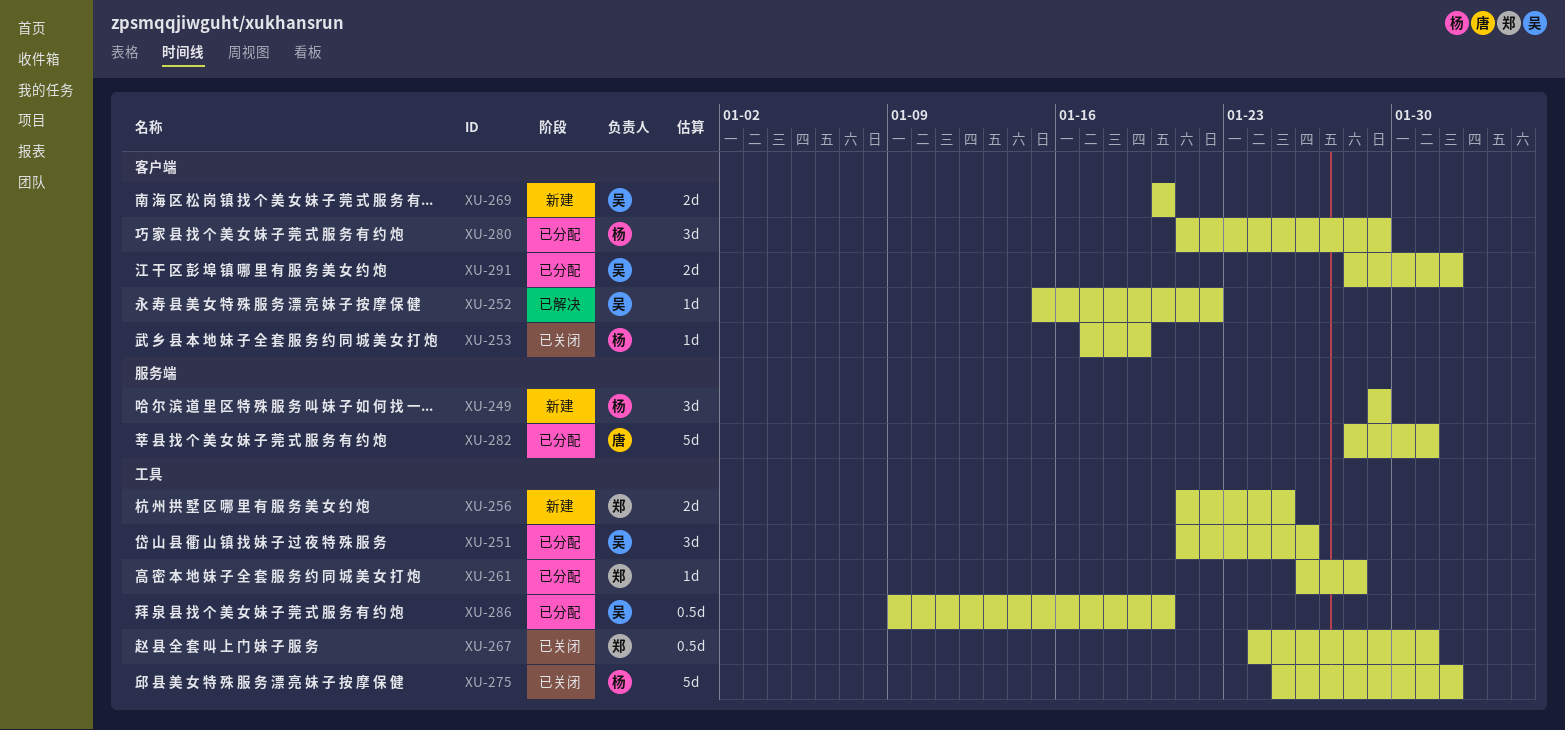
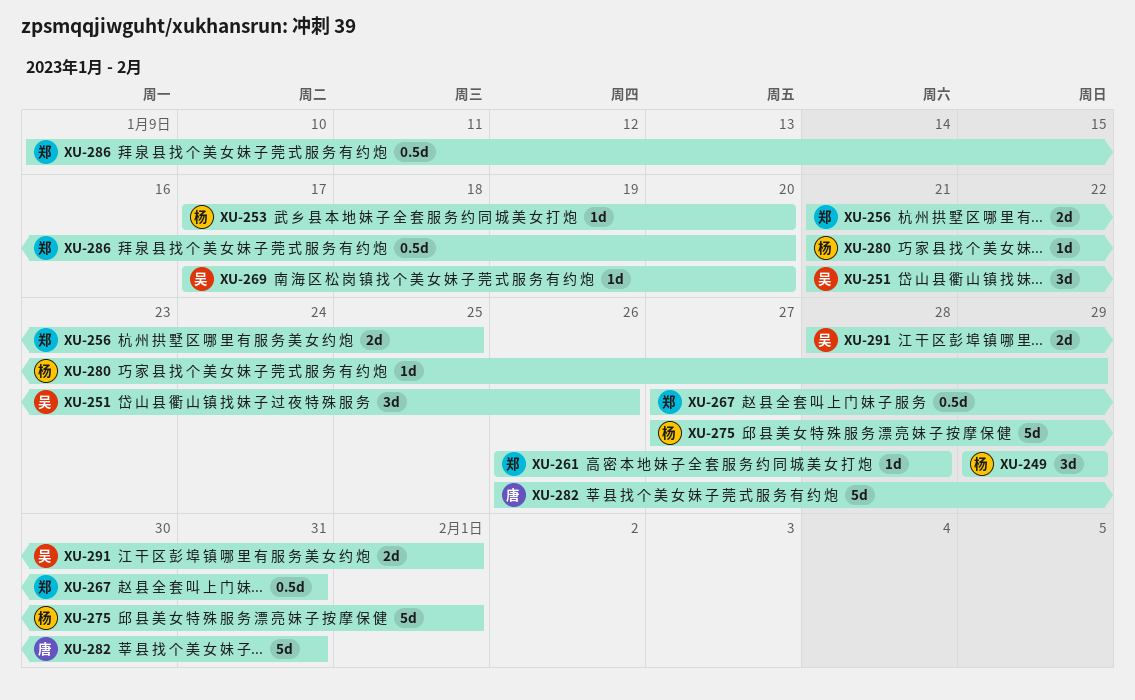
XU-252: present -> none
XU-253, due: Jan 19 -> Jan 20
XU-267, start: Jan 24 -> Jan 27
XU-269, estimate: 2d -> 1d
XU-269, start: Jan 20 -> Jan 17
XU-275, start: Jan 25 -> Jan 27
XU-280, estimate: 3d -> 1d
XU-282, start: Jan 28 -> Jan 26
XU-286, owner: 吴 -> 郑

